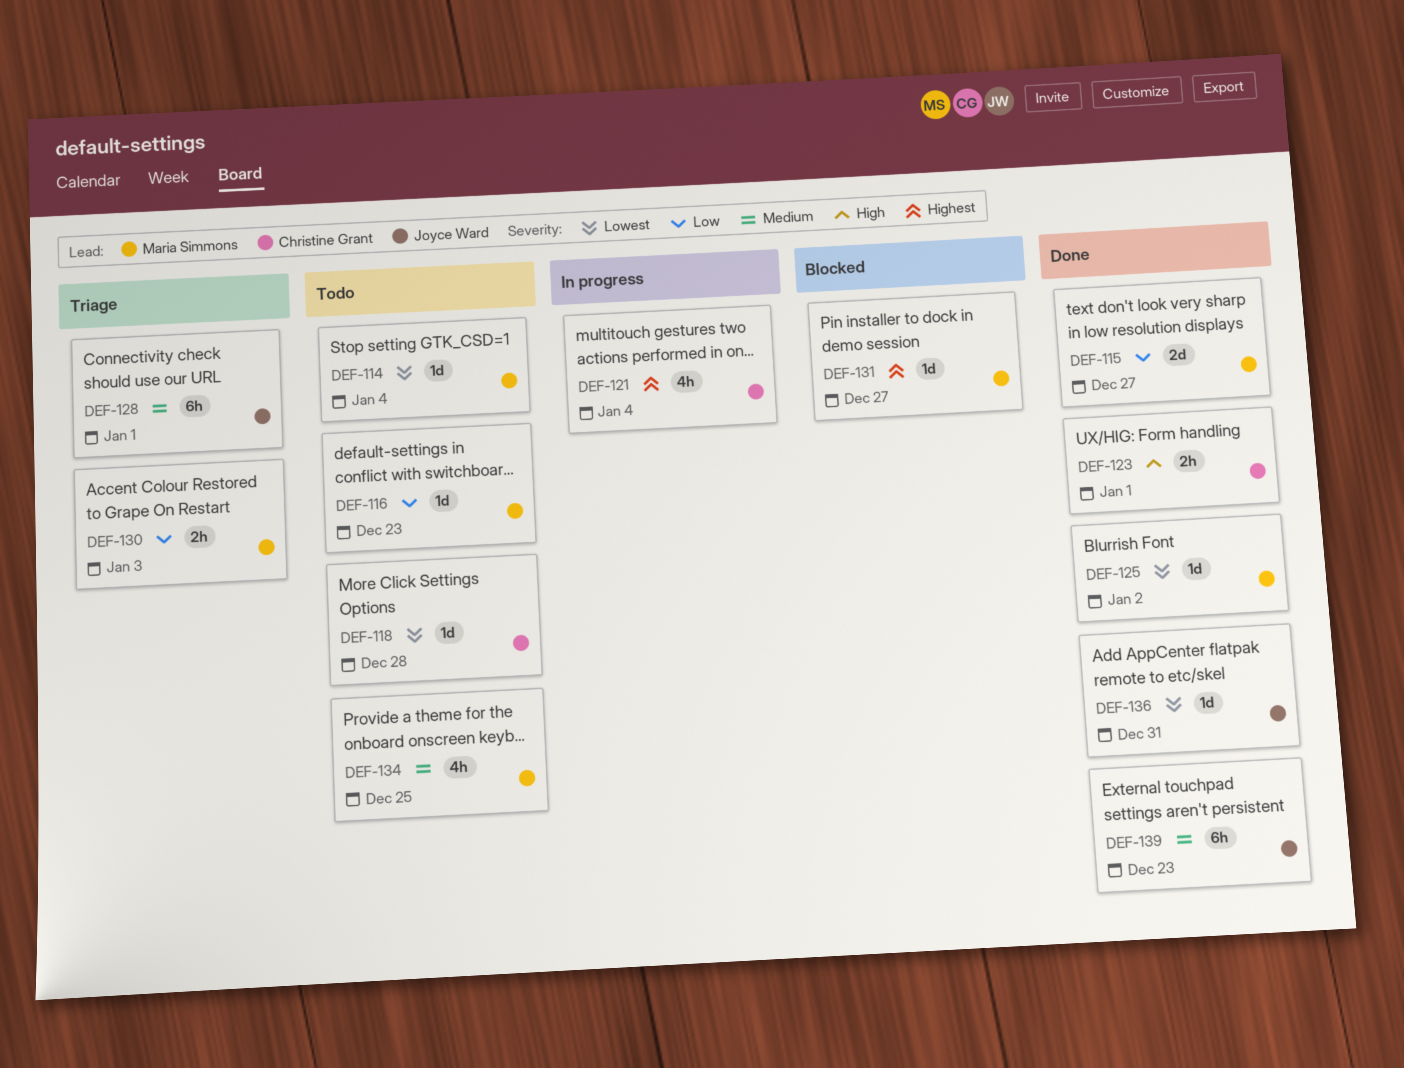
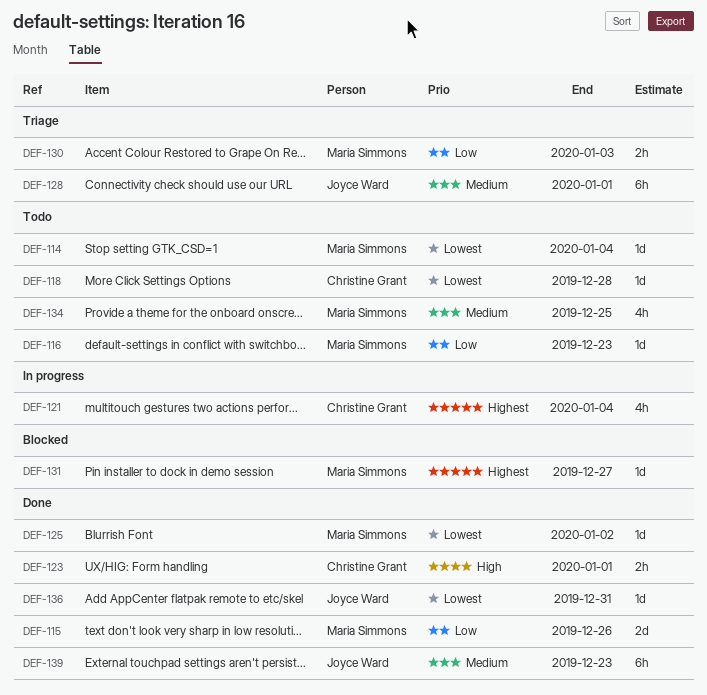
DEF-115, due: Dec 27 -> Dec 26

